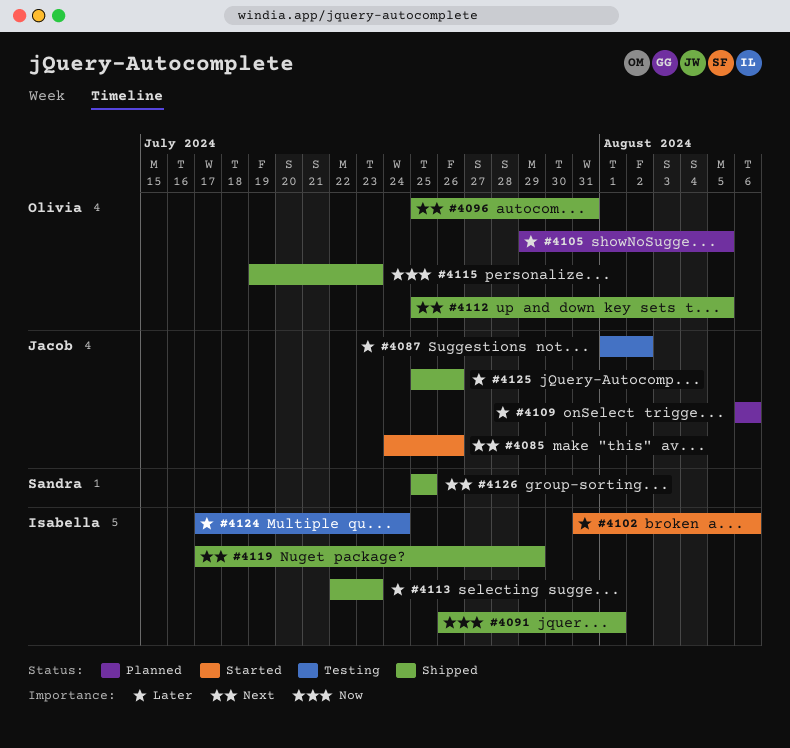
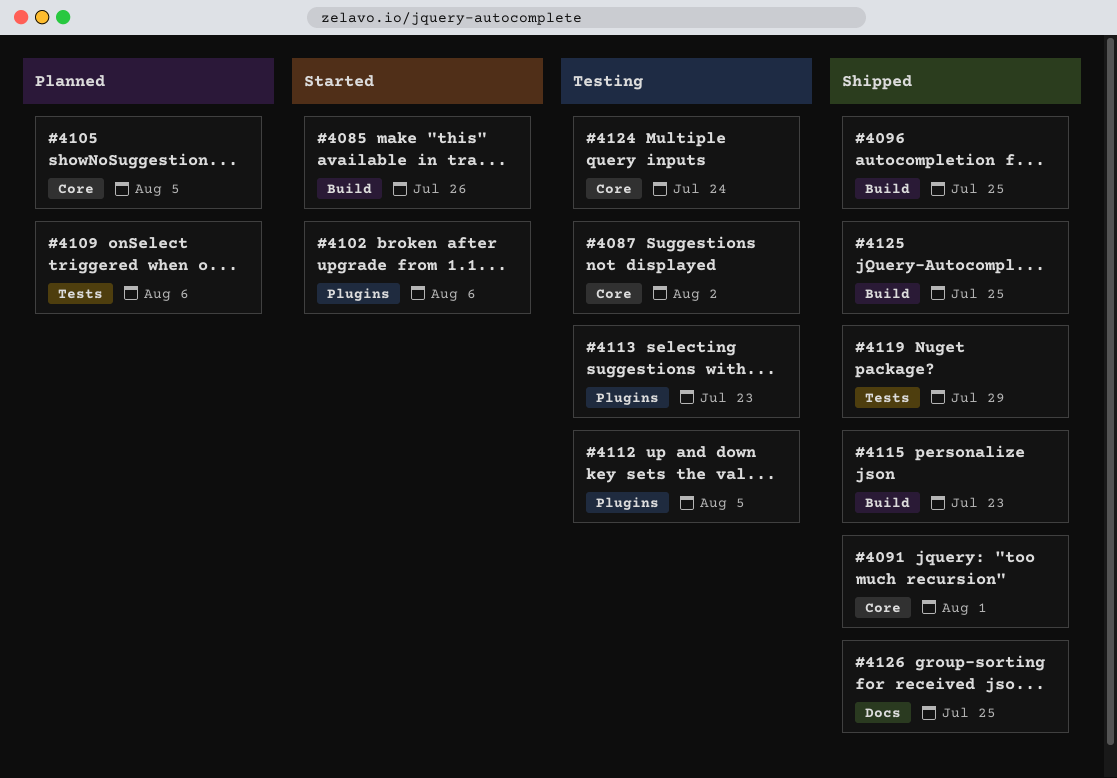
#4096, due: Jul 31 -> Jul 25
#4112, status: Shipped -> Testing
#4113, status: Shipped -> Testing
#4125, due: Jul 26 -> Jul 25

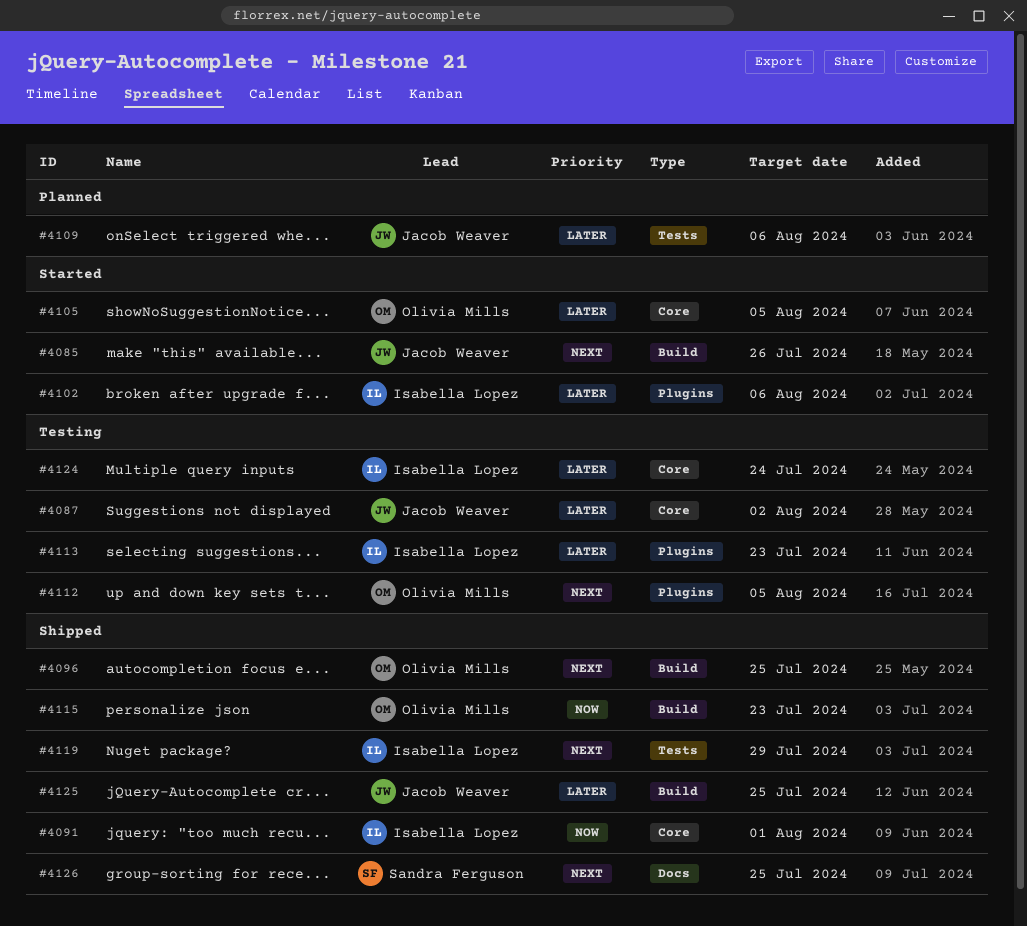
#4105, status: Planned -> Started

